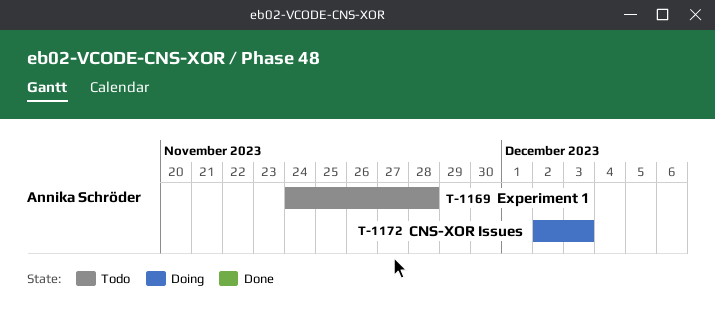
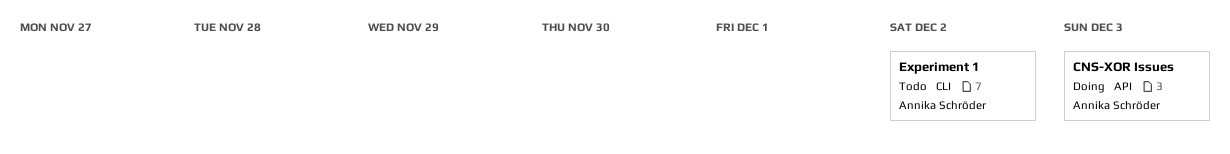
Experiment 1, due: Nov 28 -> Dec 2

